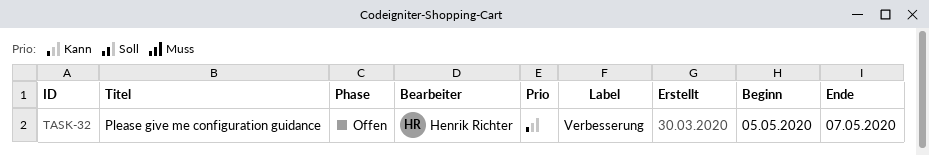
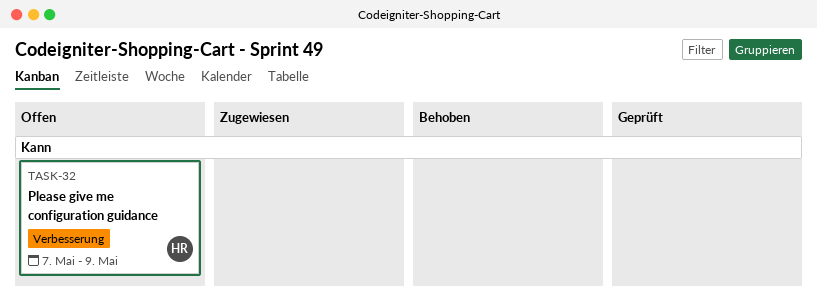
TASK-32, start: May 5 -> May 7
TASK-32, due: May 7 -> May 9

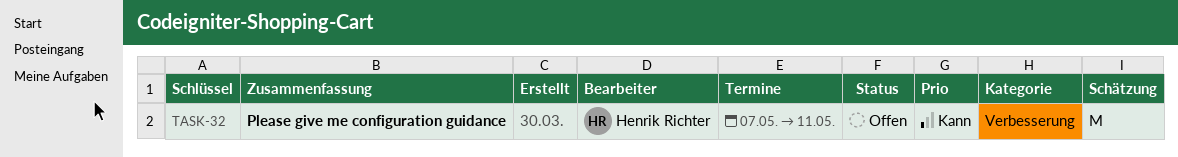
TASK-32, due: May 9 -> May 11

